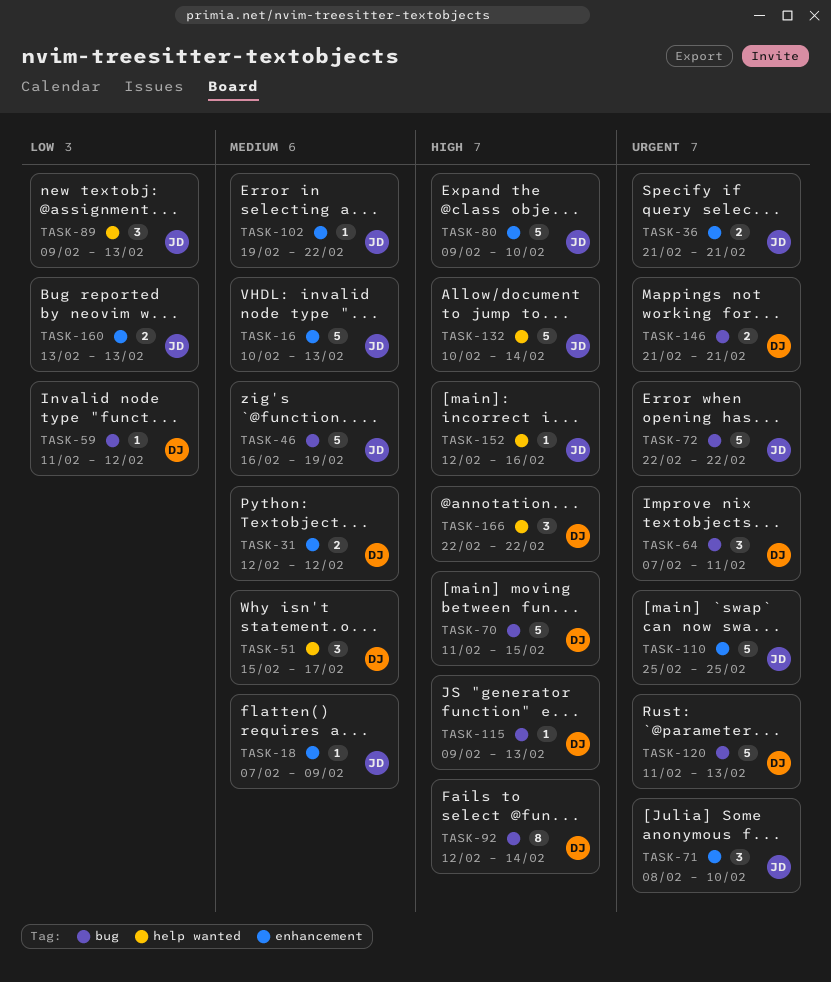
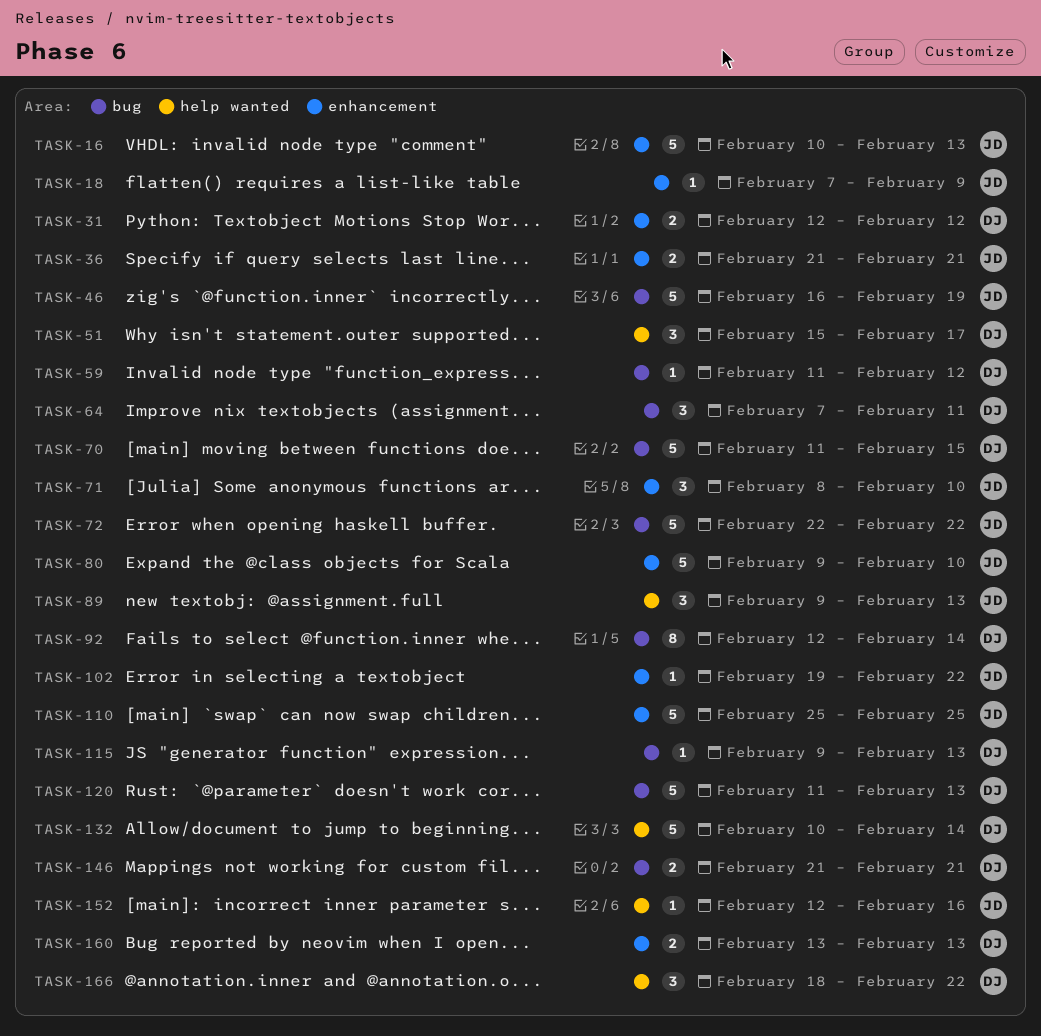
TASK-132, owner: JD -> DJ
TASK-160, owner: JD -> DJ
TASK-166, start: Feb 22 -> Feb 18

